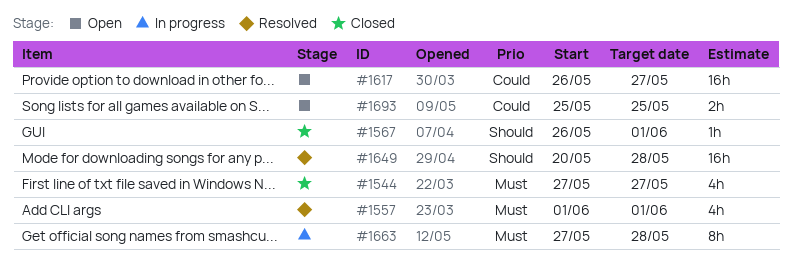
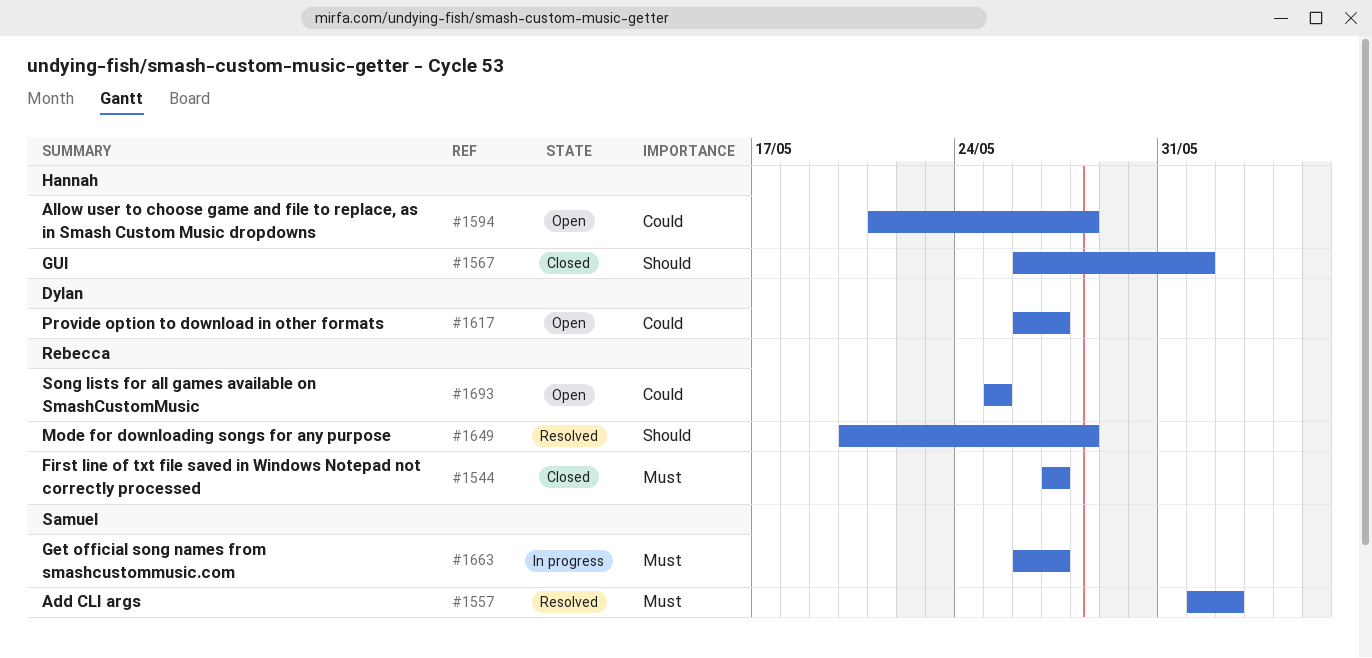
#1557, due: Jun 1 -> Jun 2
#1594: none -> present
#1663, start: May 27 -> May 26
#1663, due: May 28 -> May 27

